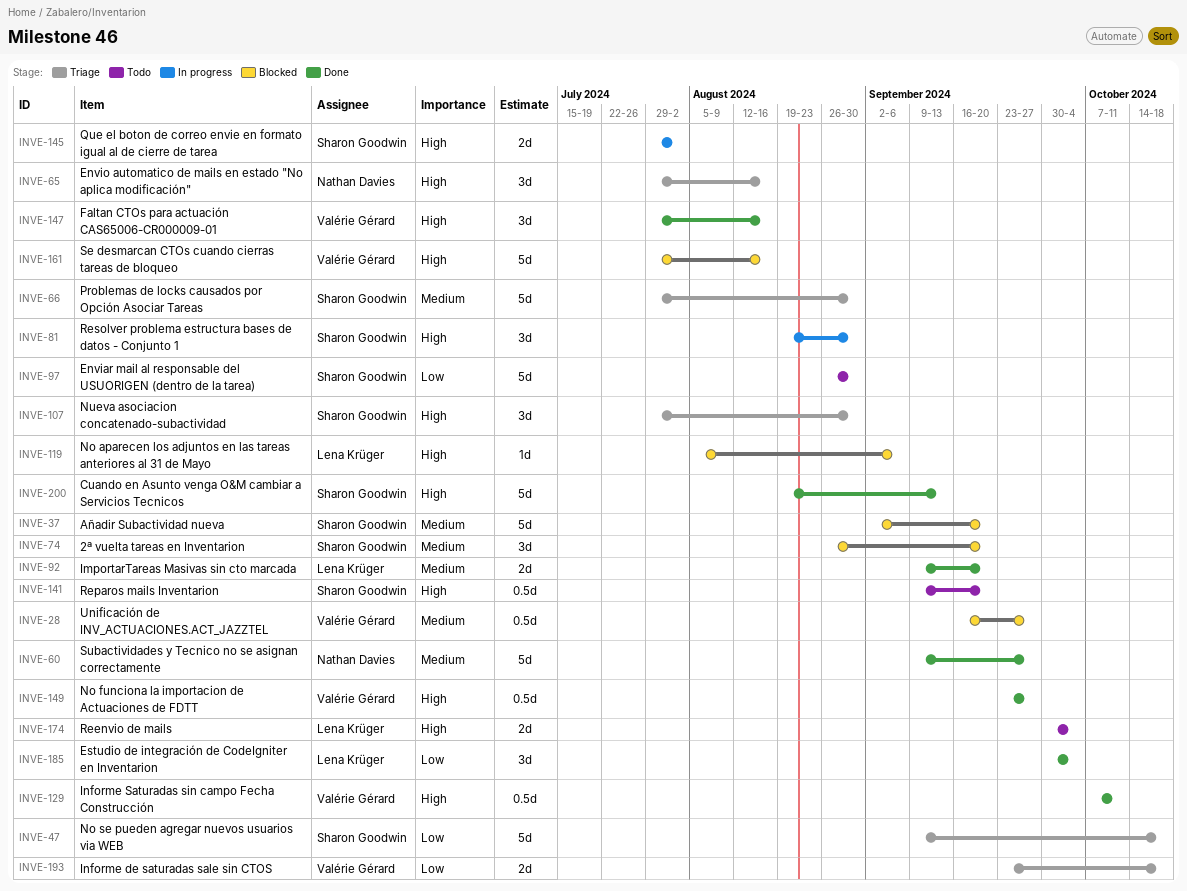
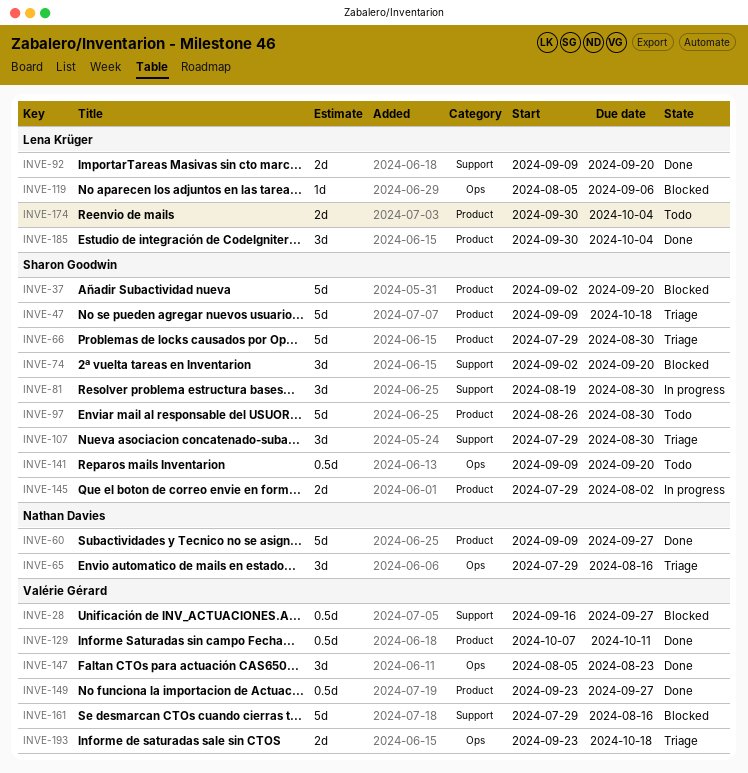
INVE-74, start: Aug 26 -> Sep 2
INVE-147, start: Jul 29 -> Aug 5
INVE-147, due: Aug 16 -> Aug 23
INVE-200: present -> none

